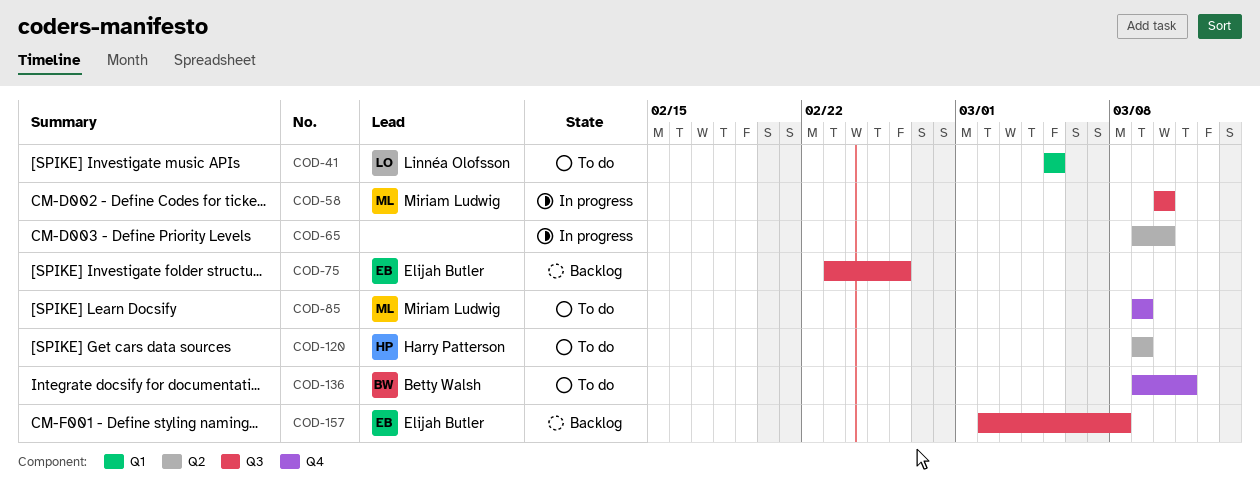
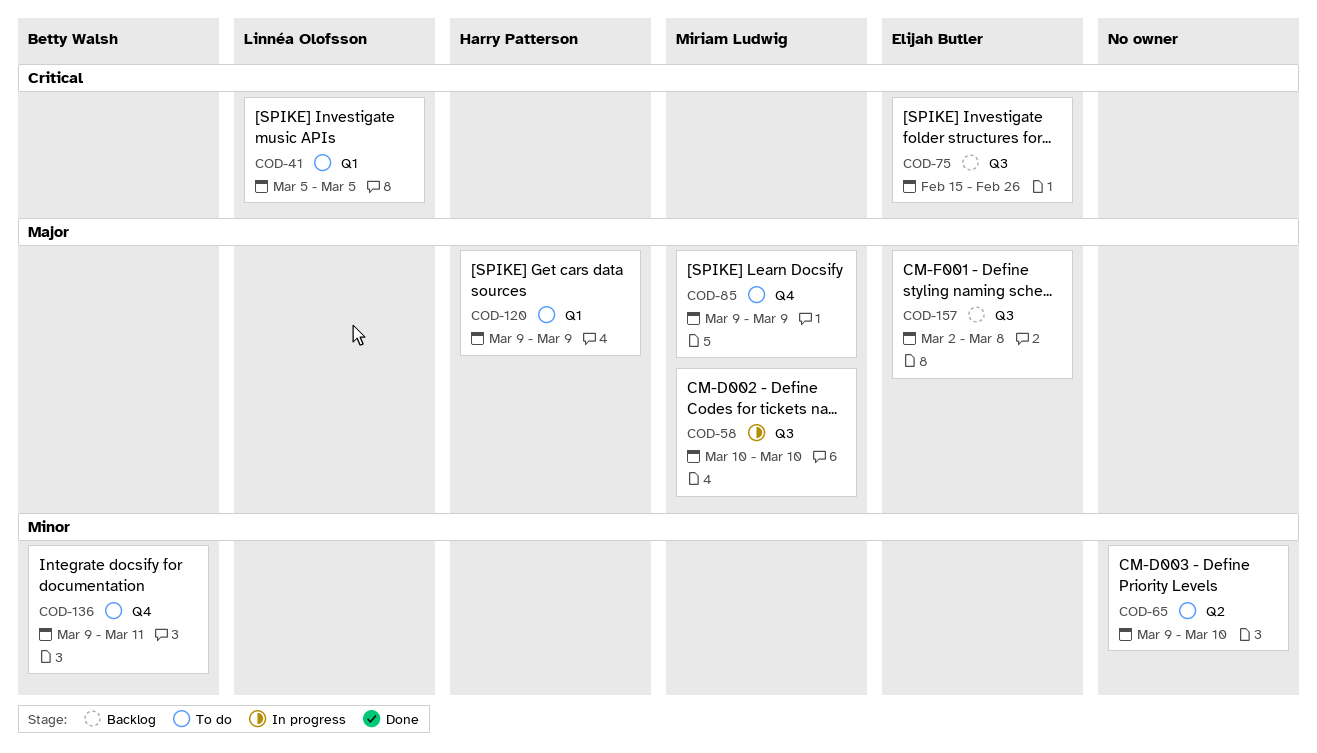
COD-65, status: In progress -> To do
COD-75, start: Feb 23 -> Feb 15
COD-120, label: Q2 -> Q1

